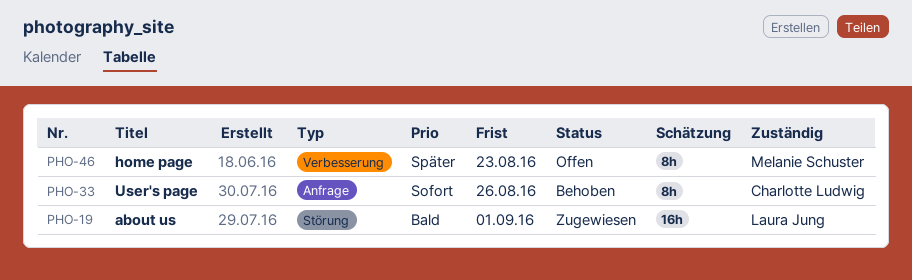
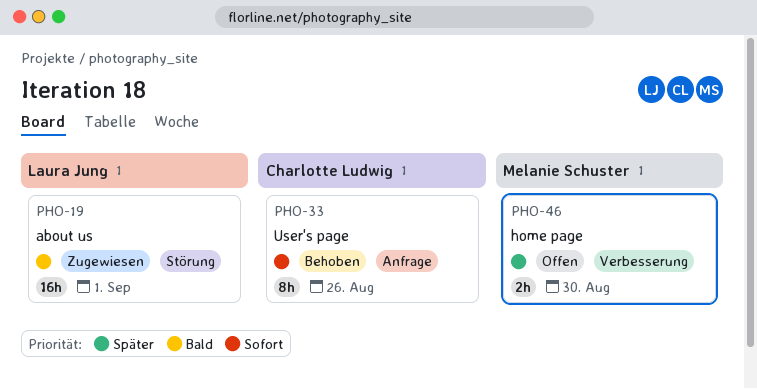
PHO-46, estimate: 8h -> 2h
PHO-46, due: Aug 23 -> Aug 30

